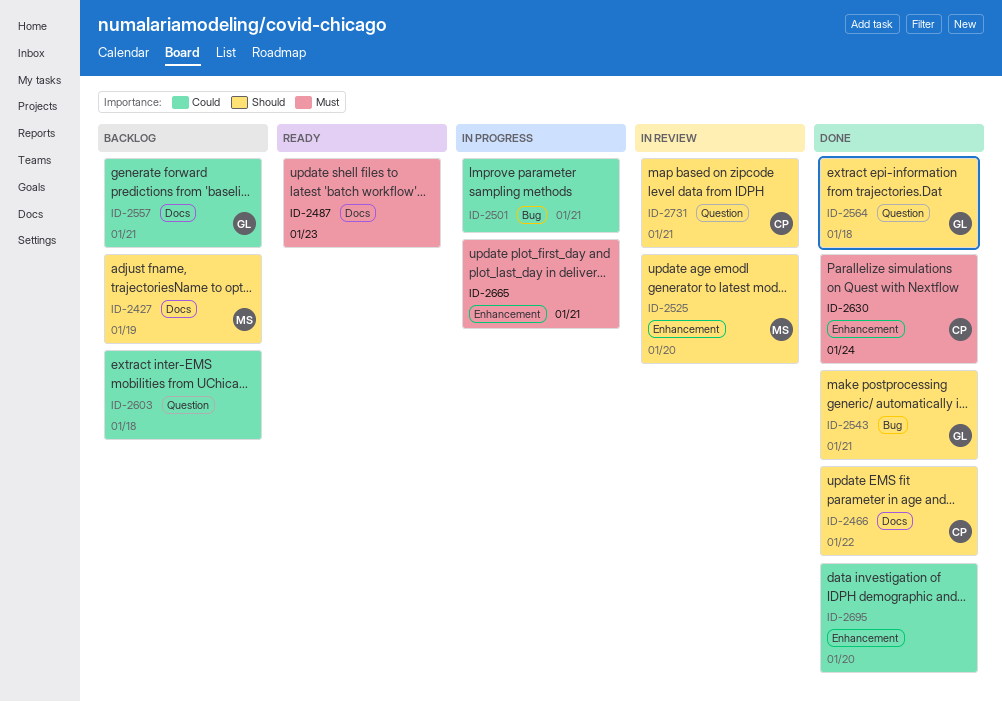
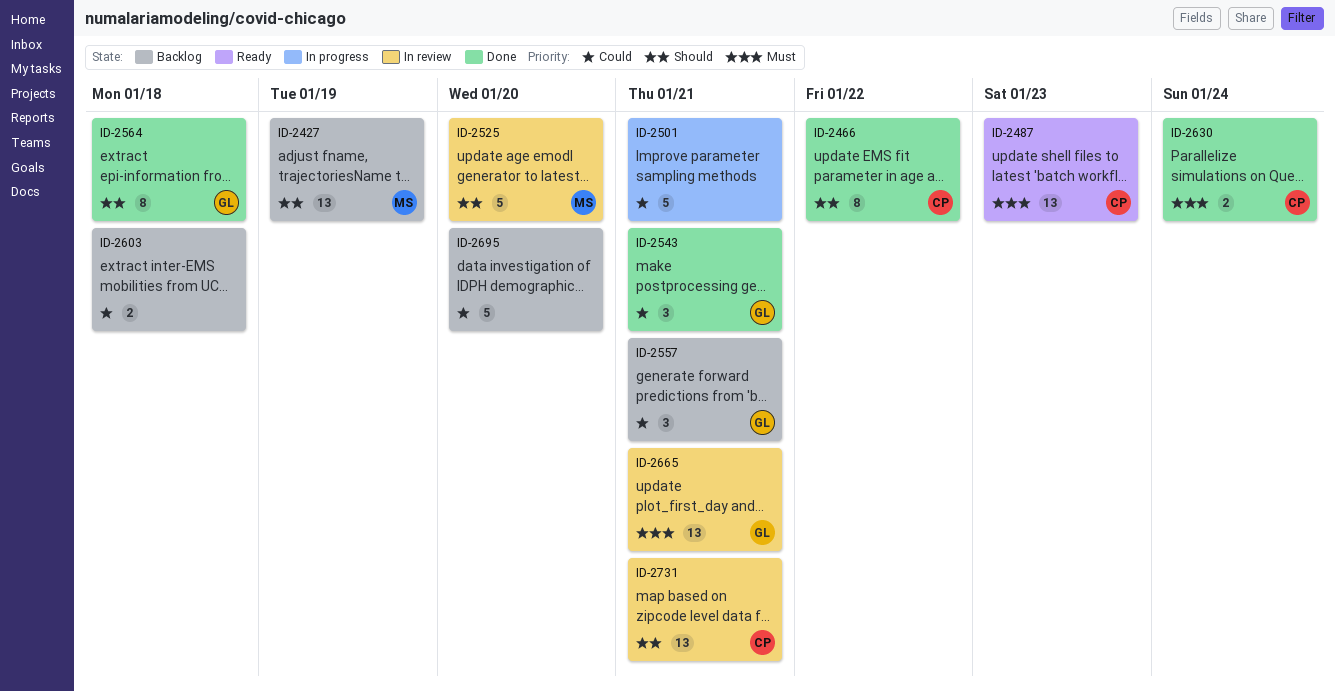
ID-2487, owner: none -> CP
ID-2543, priority: Should -> Could
ID-2665, status: In progress -> In review
ID-2665, owner: none -> GL
ID-2695, status: Done -> Backlog

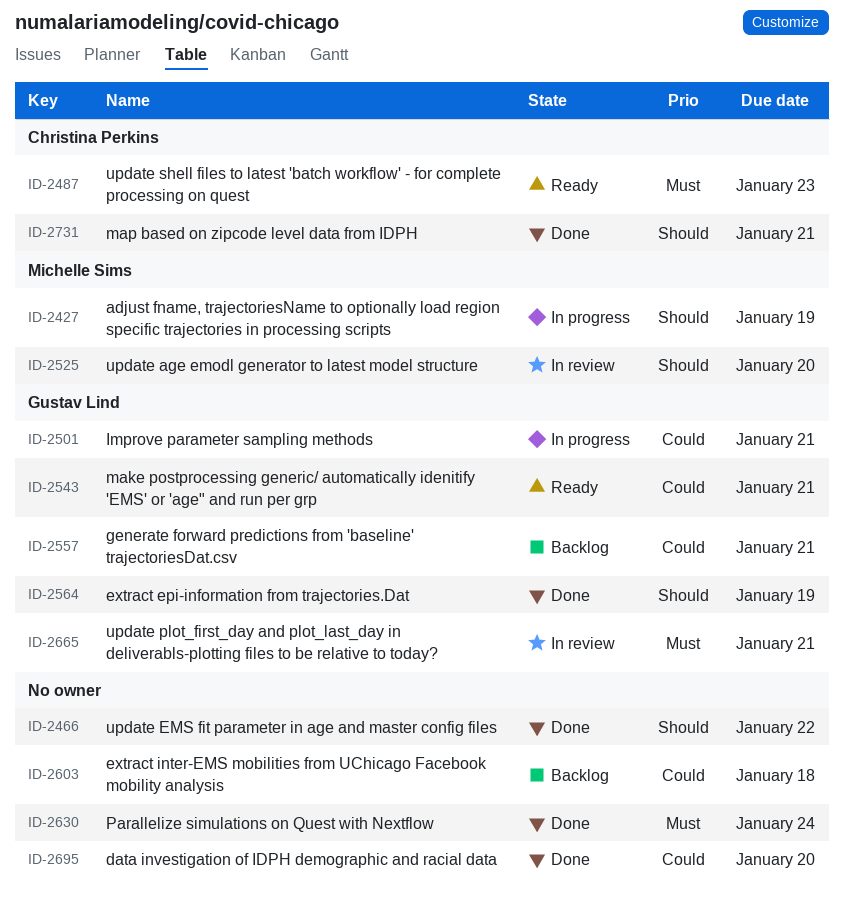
ID-2427, status: Backlog -> In progress
ID-2466, owner: Christina Perkins -> none
ID-2501, owner: none -> Gustav Lind
ID-2543, status: Done -> Ready
ID-2564, due: Jan 18 -> Jan 19
ID-2630, owner: Christina Perkins -> none
ID-2695, status: Backlog -> Done
ID-2731, status: In review -> Done

